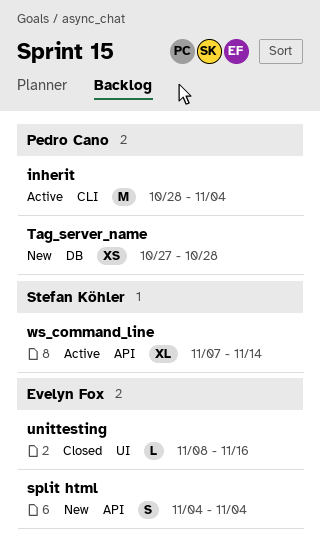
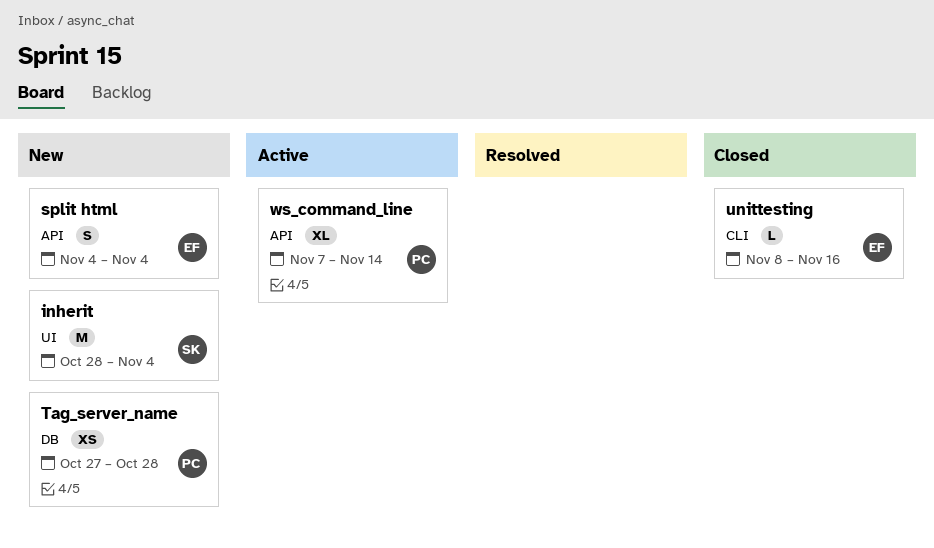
inherit, status: Active -> New
inherit, owner: Pedro Cano -> Stefan Köhler
inherit, label: CLI -> UI
unittesting, label: UI -> CLI
ws_command_line, owner: Stefan Köhler -> Pedro Cano

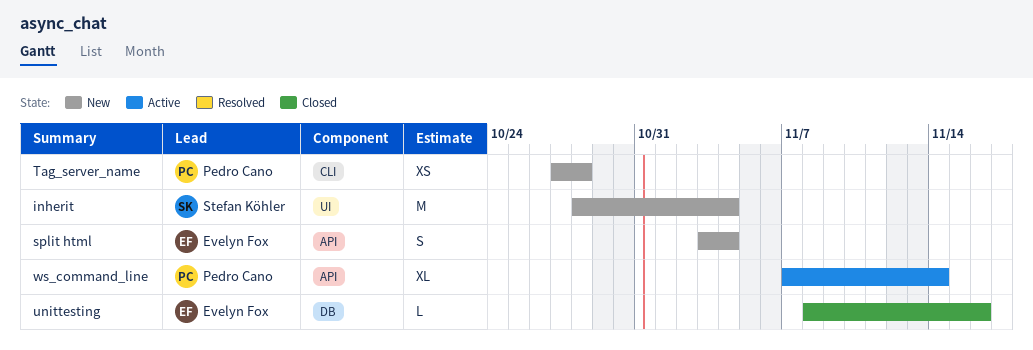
split html, start: Nov 4 -> Nov 3
Tag_server_name, label: DB -> CLI
unittesting, label: CLI -> DB

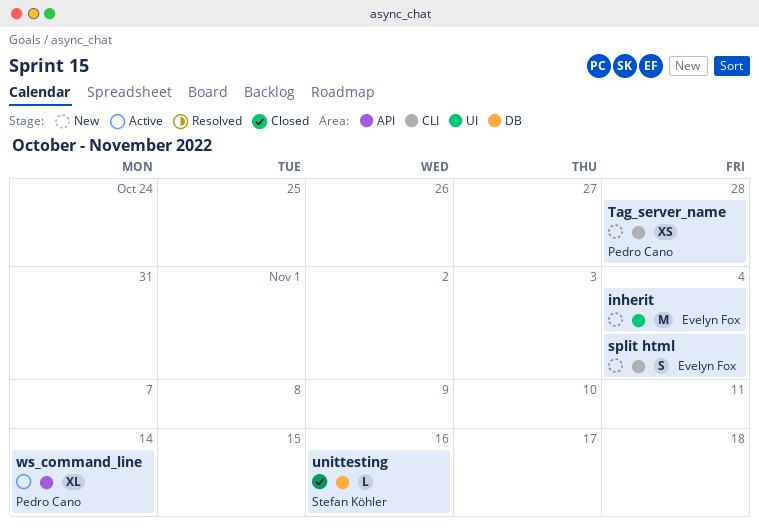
inherit, owner: Stefan Köhler -> Evelyn Fox
split html, label: API -> CLI
unittesting, owner: Evelyn Fox -> Stefan Köhler

